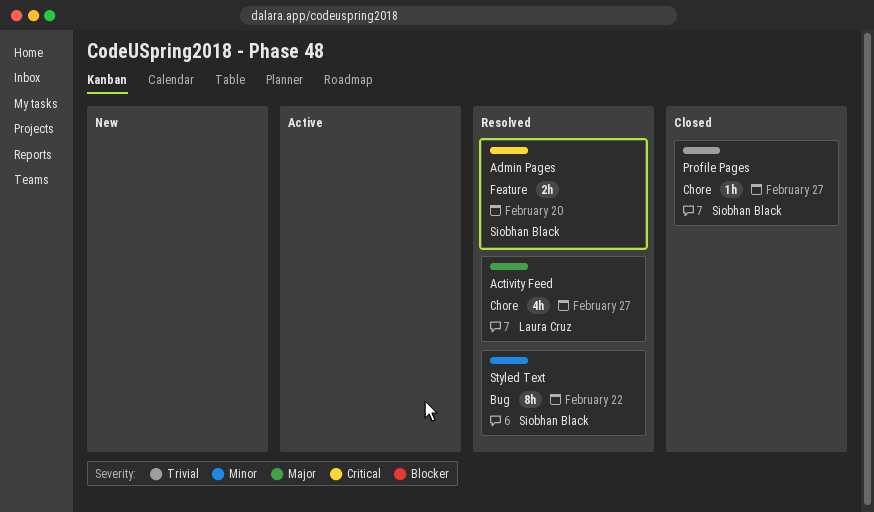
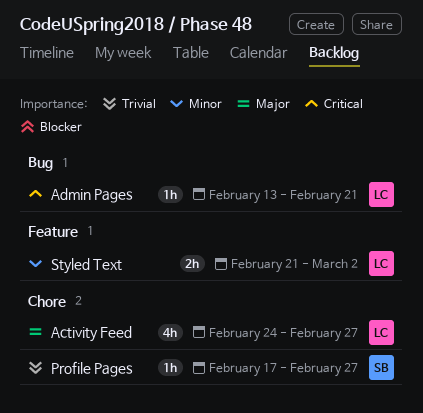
Admin Pages, owner: Siobhan Black -> Laura Cruz
Admin Pages, label: Feature -> Bug
Admin Pages, estimate: 2h -> 1h
Admin Pages, due: Feb 20 -> Feb 21
Styled Text, owner: Siobhan Black -> Laura Cruz
Styled Text, label: Bug -> Feature
Styled Text, estimate: 8h -> 2h
Styled Text, due: Feb 22 -> Mar 2

